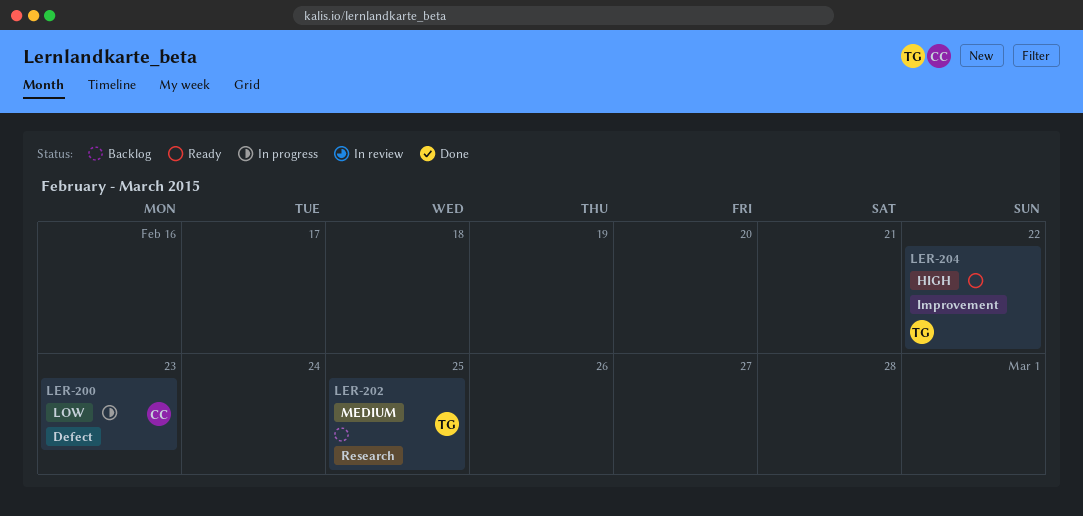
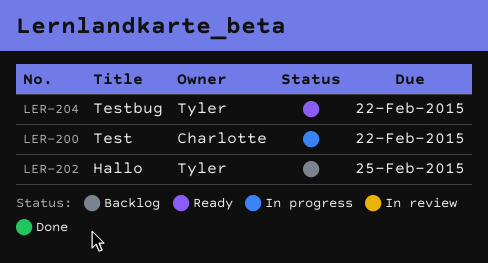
LER-200, due: Feb 23 -> Feb 22

